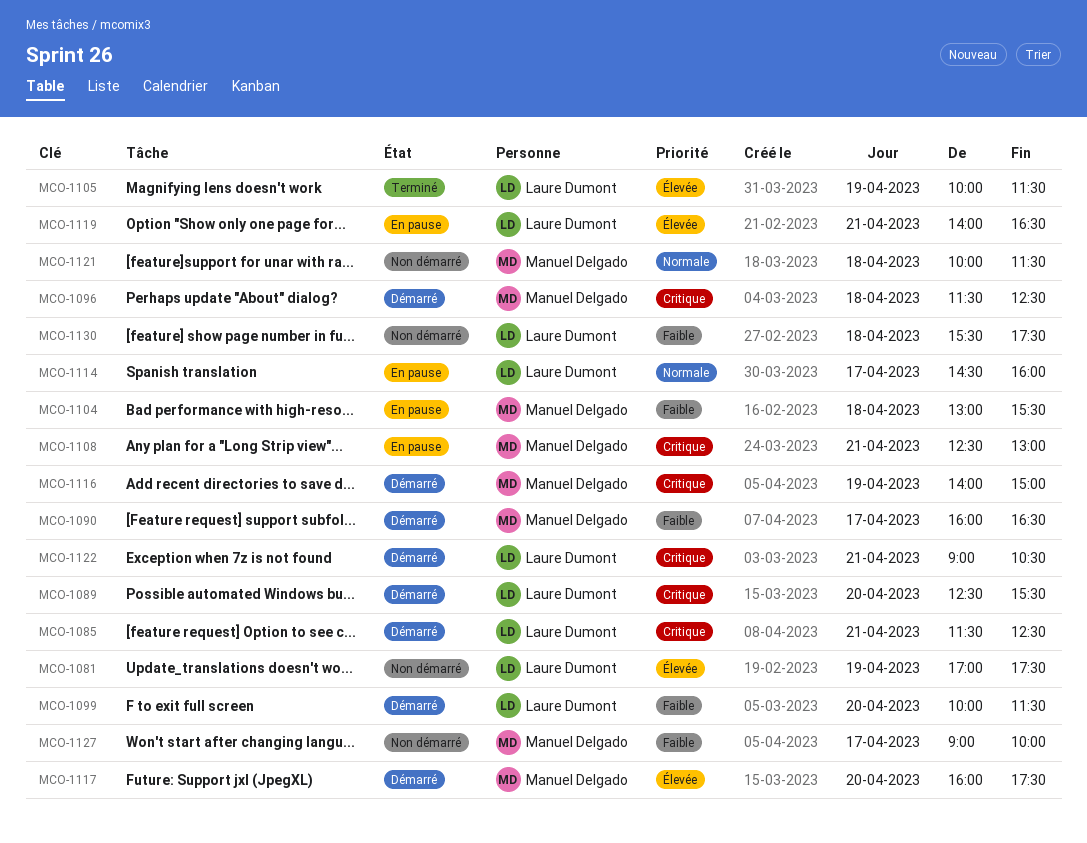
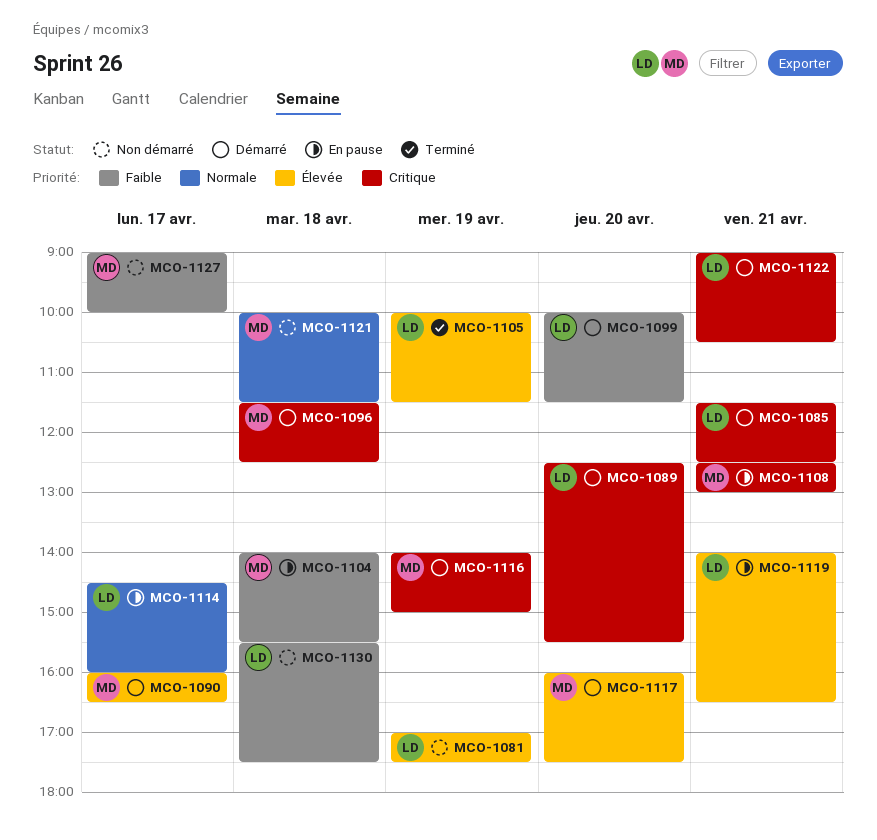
MCO-1090, priority: Faible -> Élevée
MCO-1104, begins: 13:00 -> 14:00

